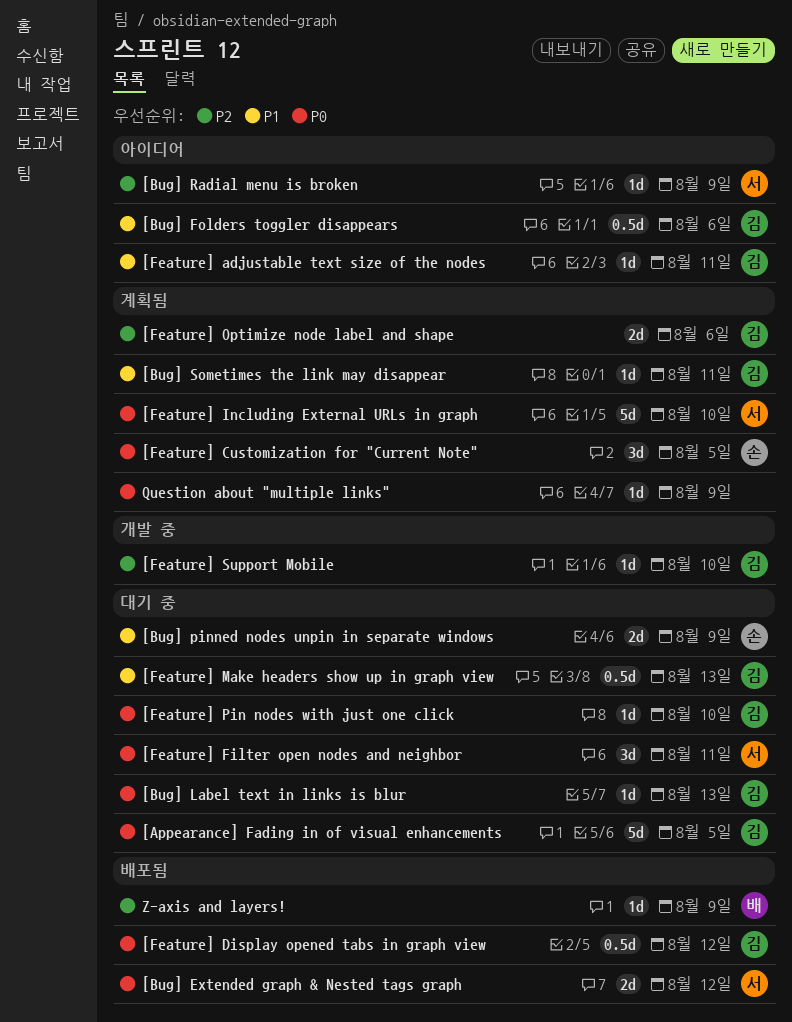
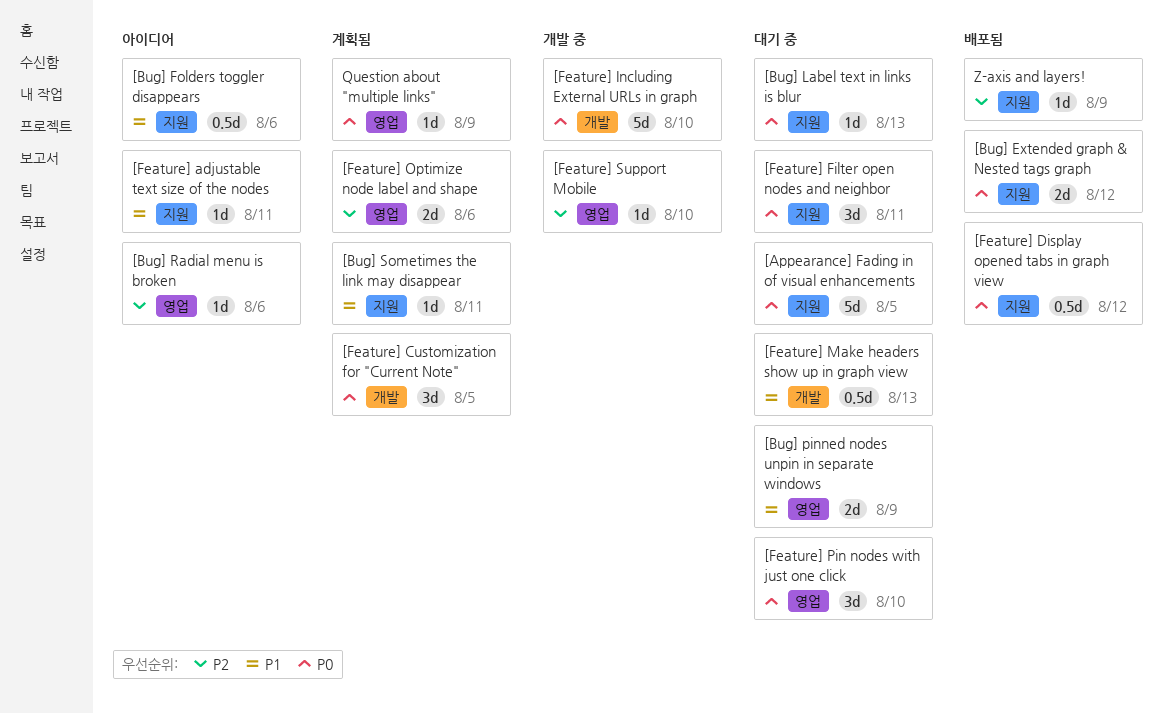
[Bug] Radial menu is broken, due: Aug 9 -> Aug 6
[Feature] Including External URLs in graph, status: 계획됨 -> 개발 중
[Feature] Pin nodes with just one click, estimate: 1d -> 3d

